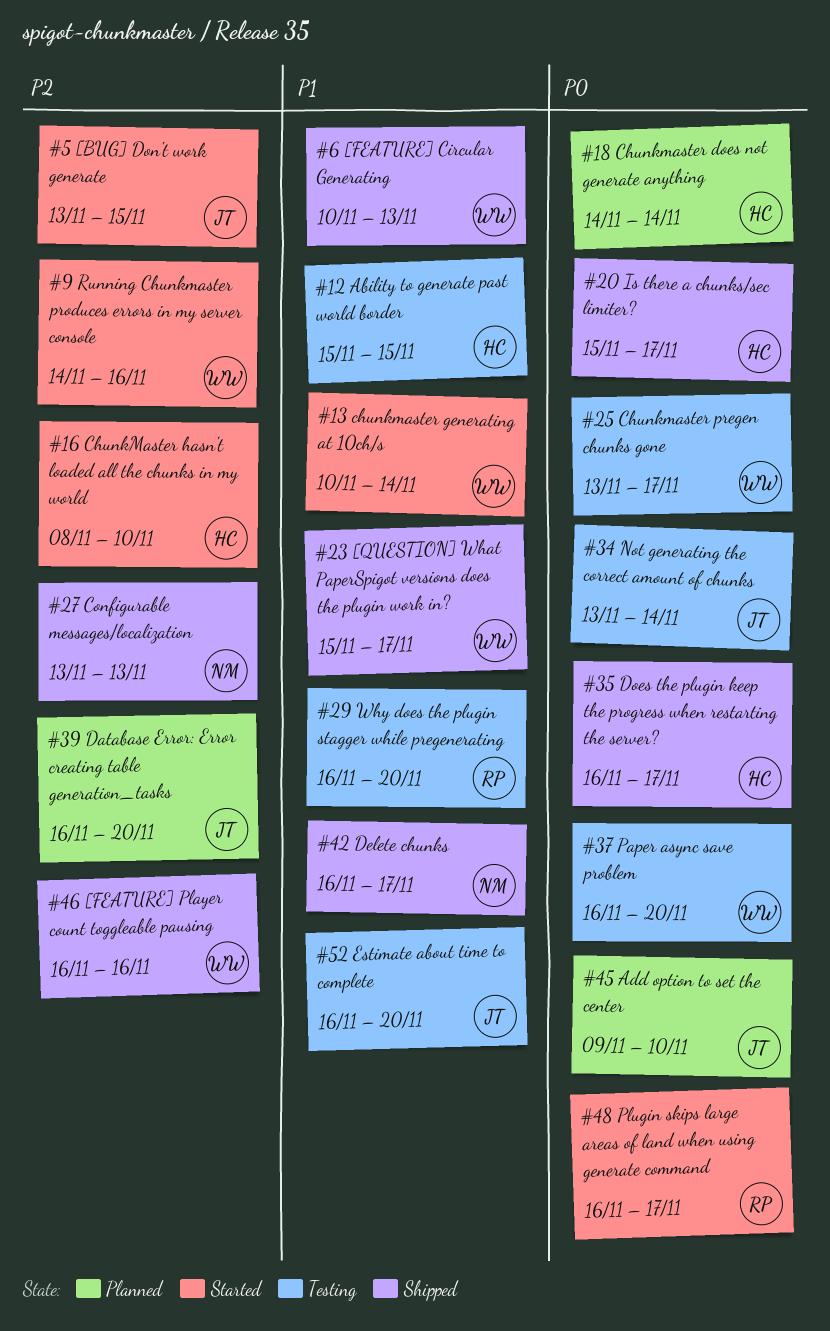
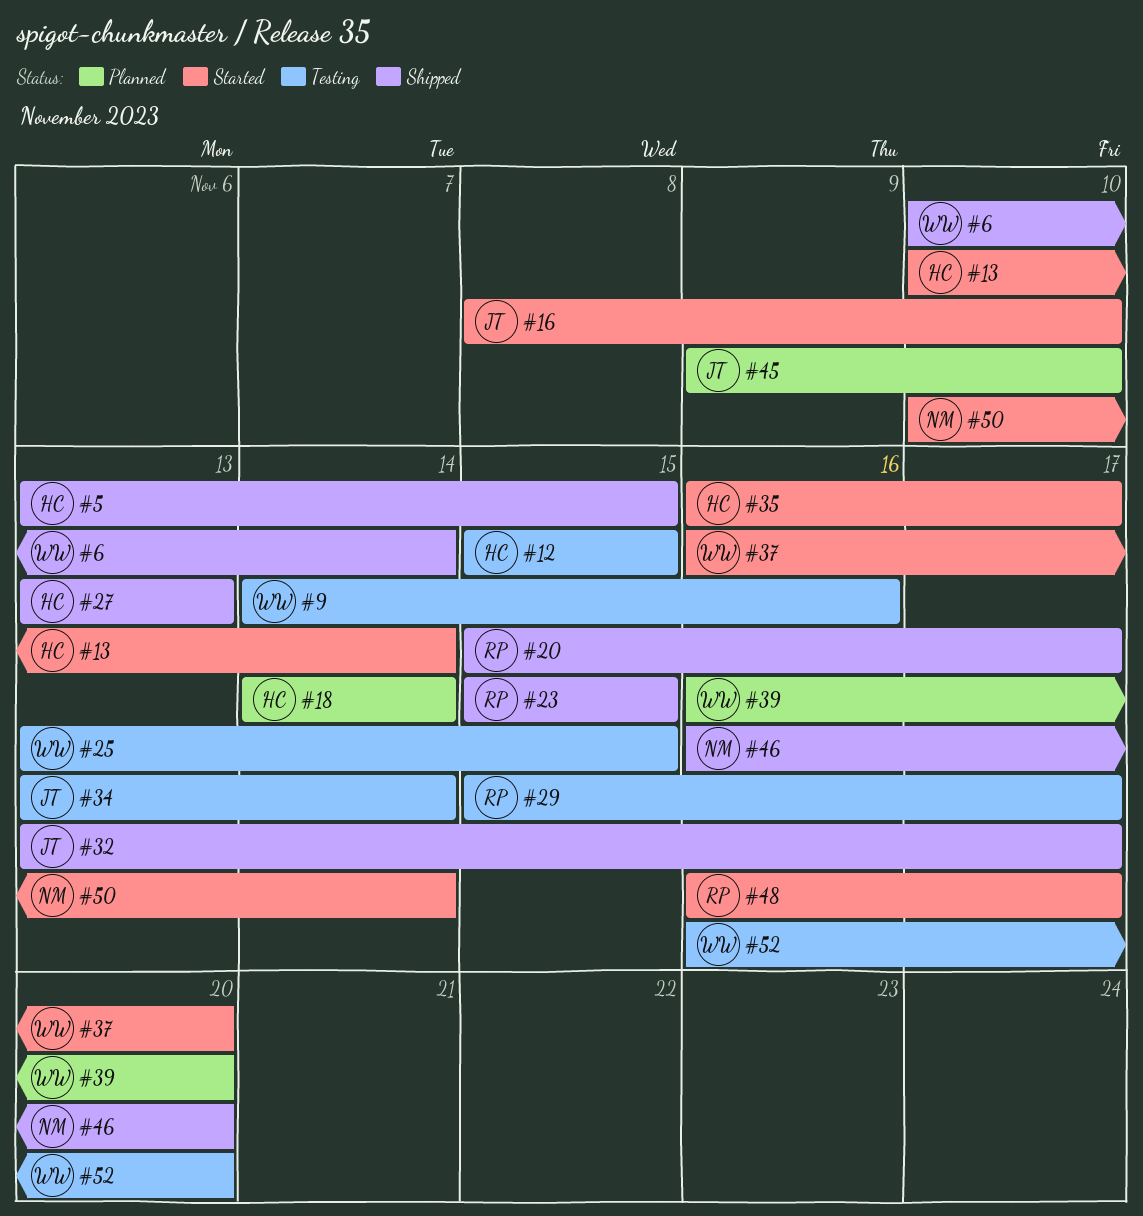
#5, status: Started -> Shipped
#5, owner: JT -> HC
#6, due: Nov 13 -> Nov 14
#9, status: Started -> Testing
#13, owner: WW -> HC
#16, owner: HC -> JT
#20, owner: HC -> RP
#23, owner: WW -> RP
#23, due: Nov 17 -> Nov 15
#25, due: Nov 17 -> Nov 15
#27, owner: NM -> HC
#29, start: Nov 16 -> Nov 15
#29, due: Nov 20 -> Nov 17
#32: none -> present
#35, status: Shipped -> Started
#37, status: Testing -> Started
#39, owner: JT -> WW
#42: present -> none
#46, owner: WW -> NM
#46, due: Nov 16 -> Nov 20
#50: none -> present
#52, owner: JT -> WW

